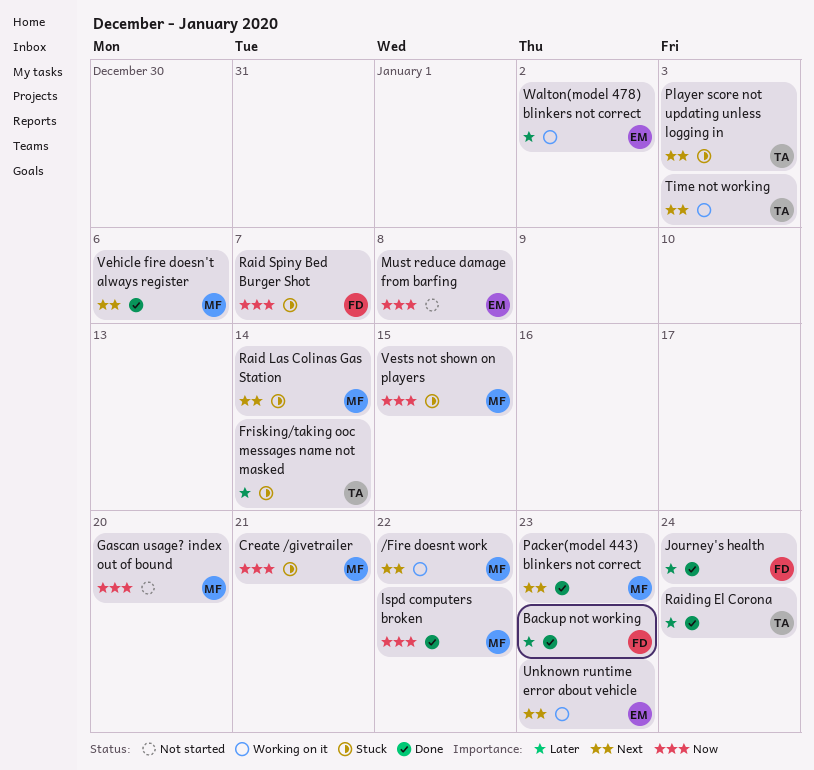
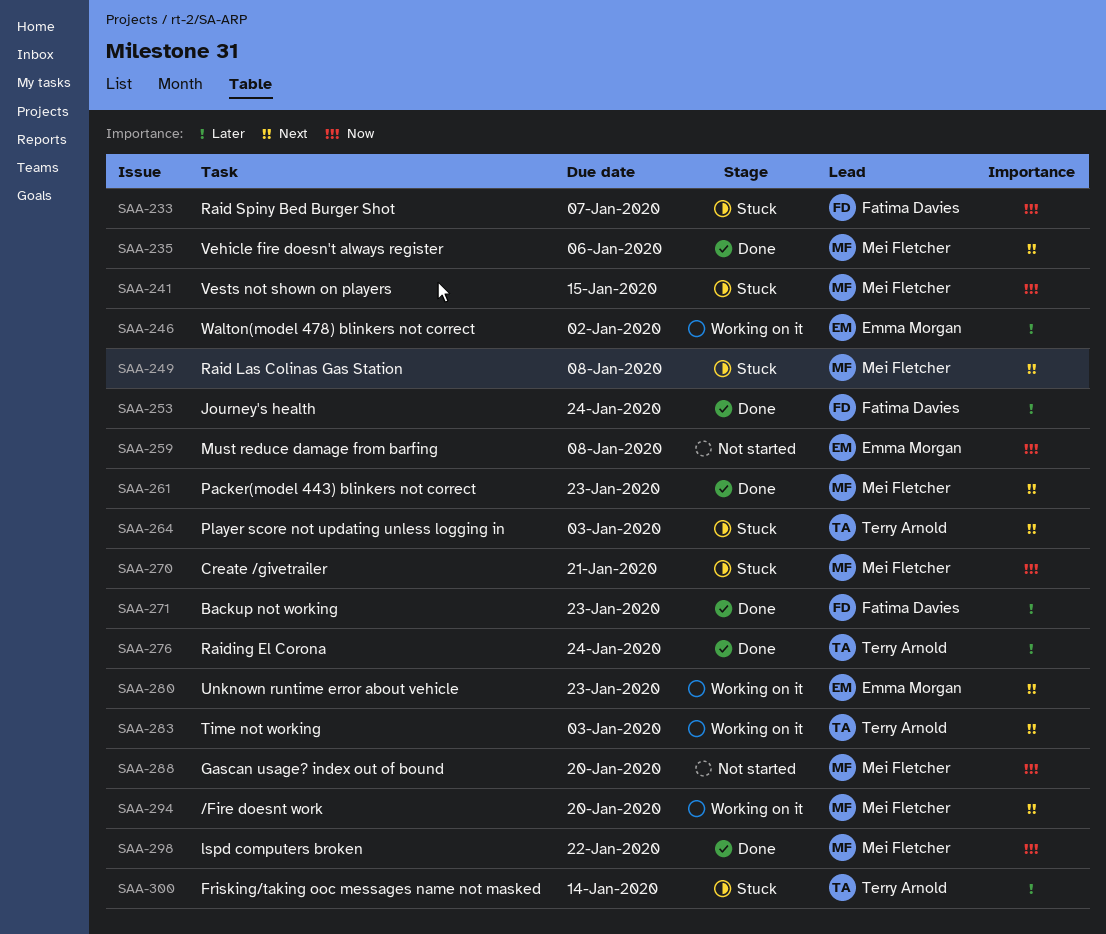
/Fire doesnt work, due: Jan 22 -> Jan 20
Raid Las Colinas Gas Station, due: Jan 14 -> Jan 8

